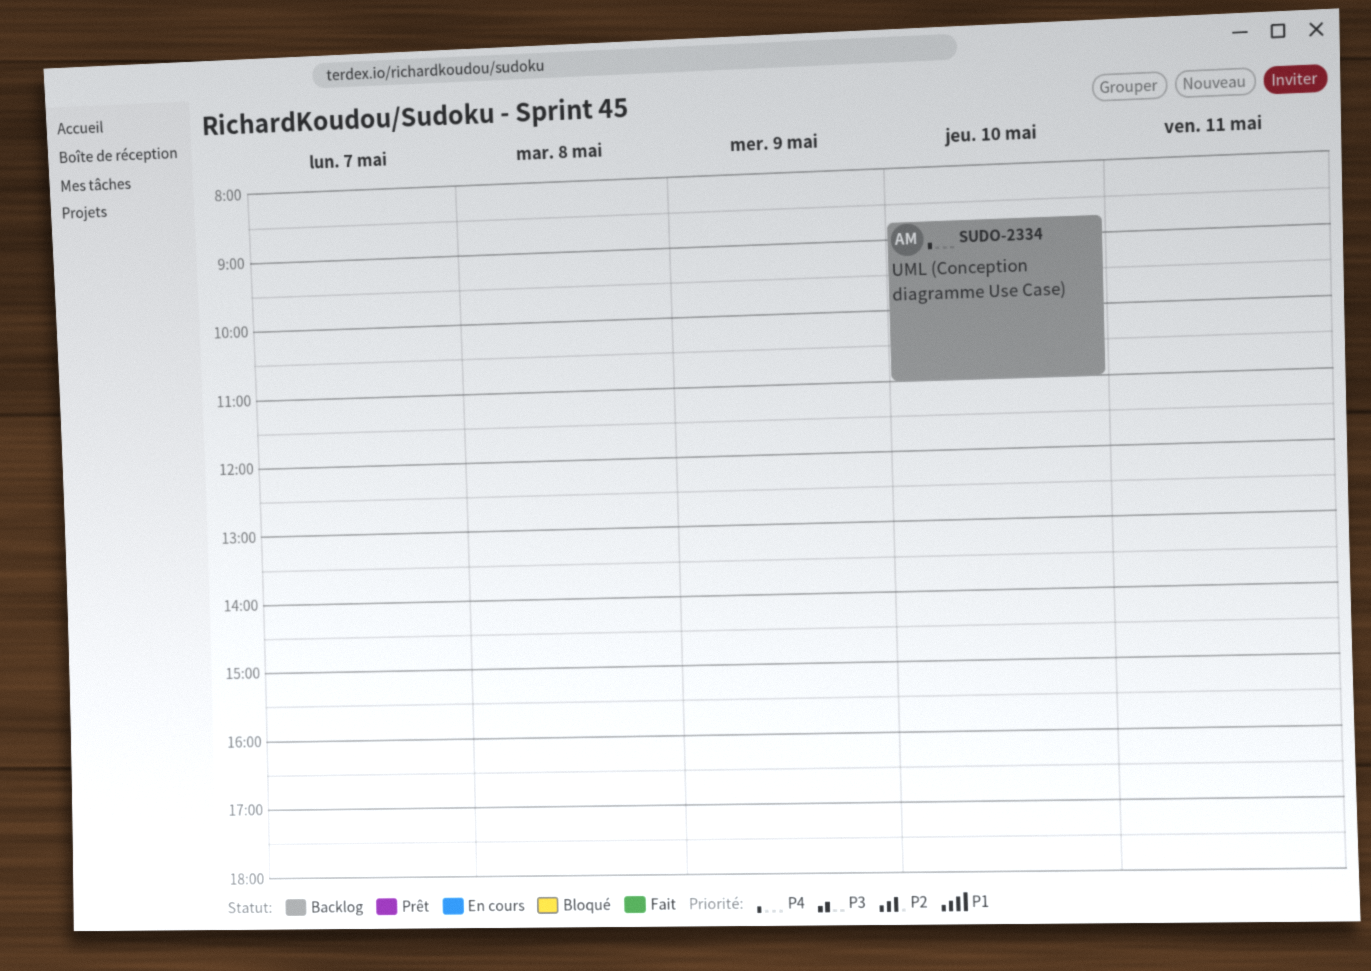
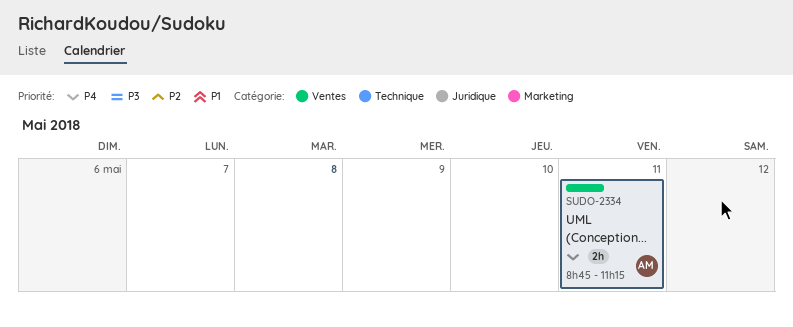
SUDO-2334, day: May 10 -> May 11
SUDO-2334, ends: 11:00 -> 11:15

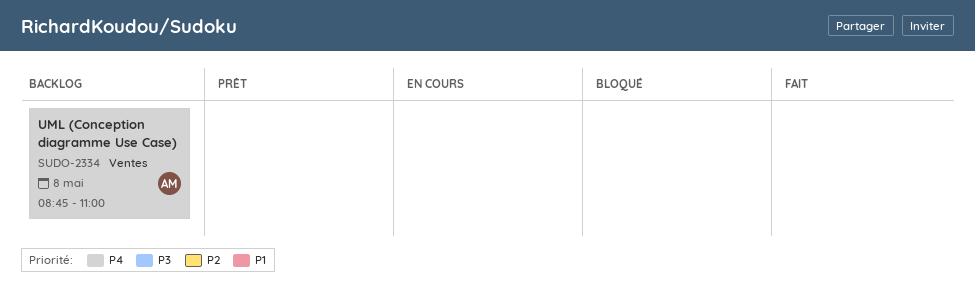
SUDO-2334, day: May 11 -> May 8
SUDO-2334, ends: 11:15 -> 11:00

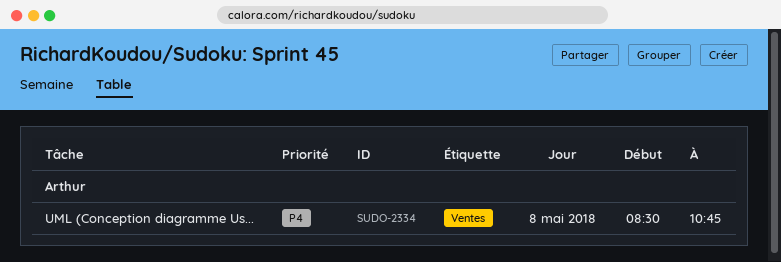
SUDO-2334, begins: 08:45 -> 08:30
SUDO-2334, ends: 11:00 -> 10:45

